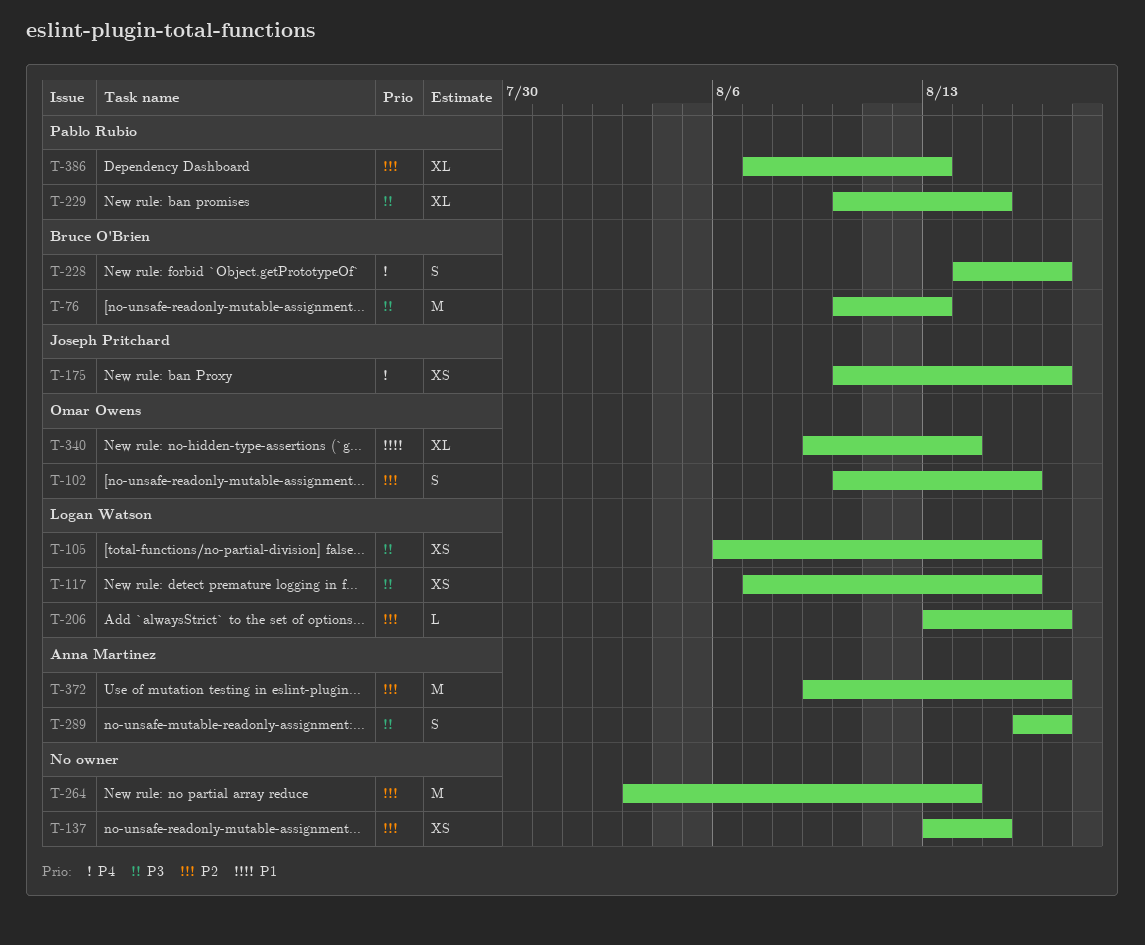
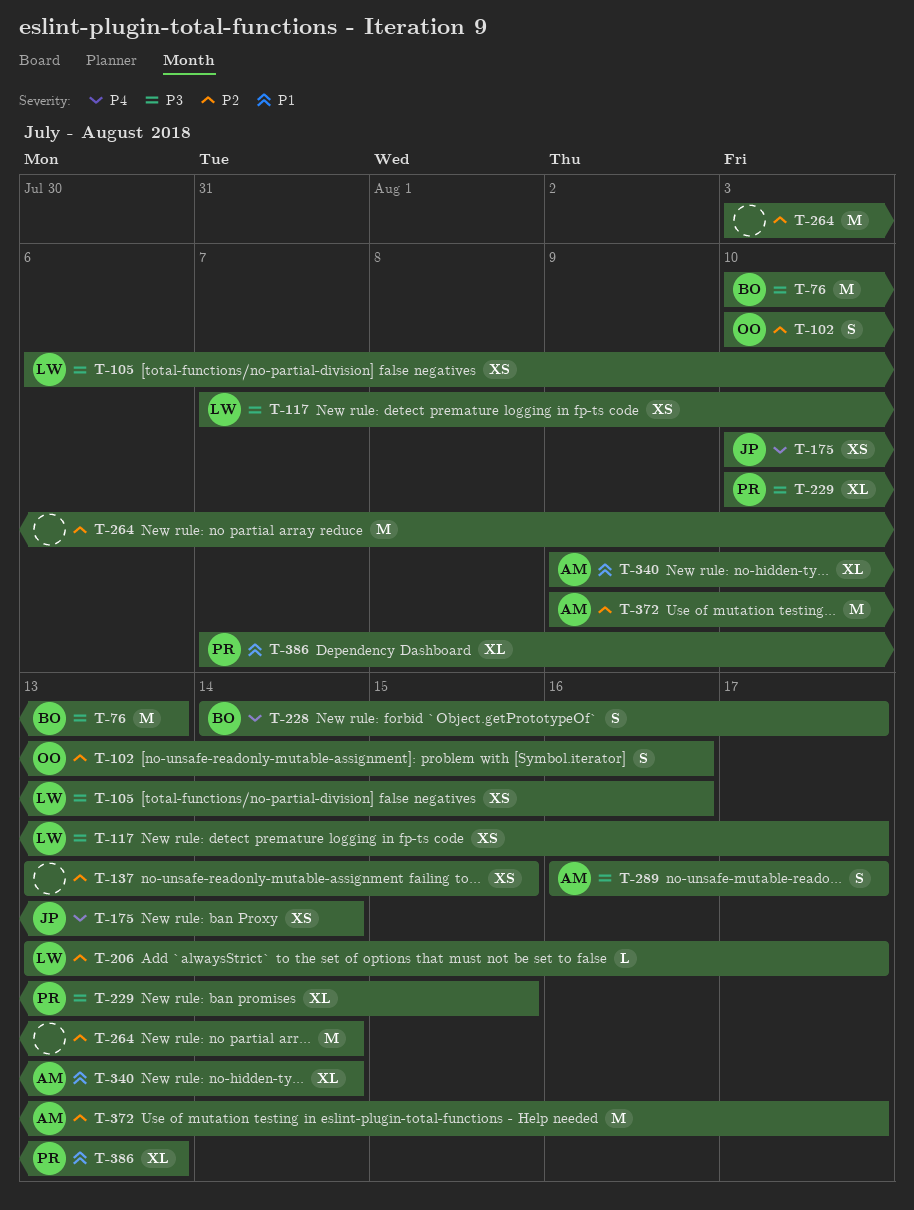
T-117, due: Aug 16 -> Aug 17
T-175, due: Aug 17 -> Aug 14
T-340, owner: Omar Owens -> Anna Martinez
T-386, priority: P2 -> P1

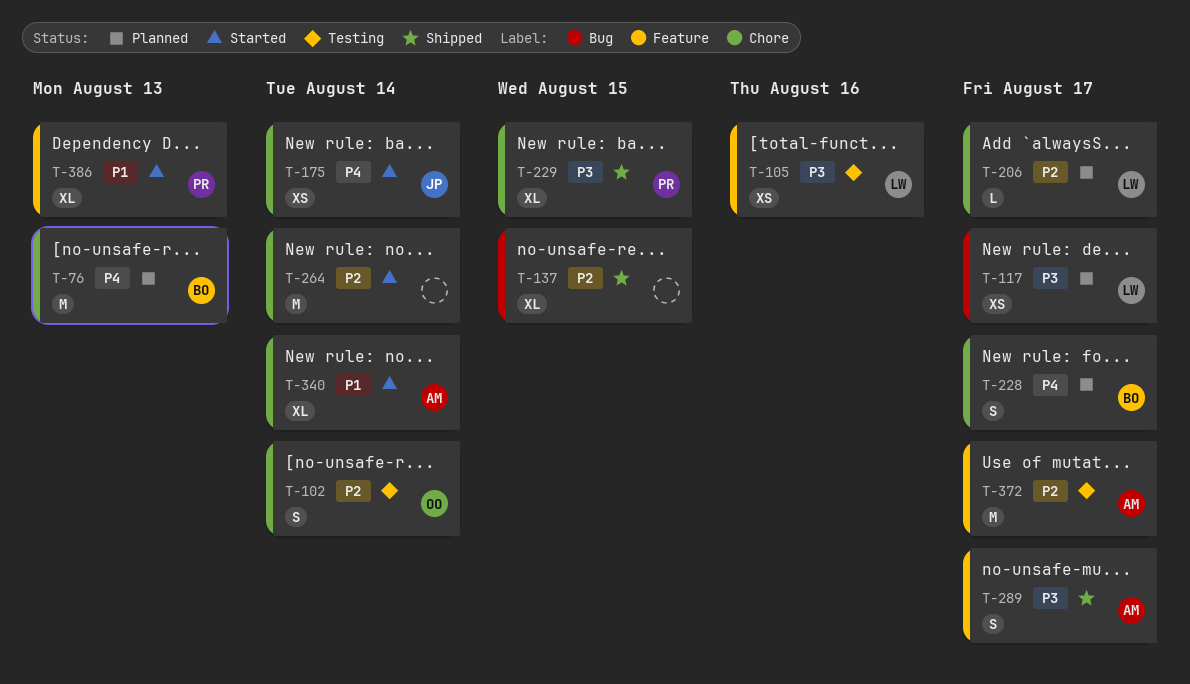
T-76, priority: P3 -> P4
T-102, due: Aug 16 -> Aug 14
T-137, estimate: XS -> XL

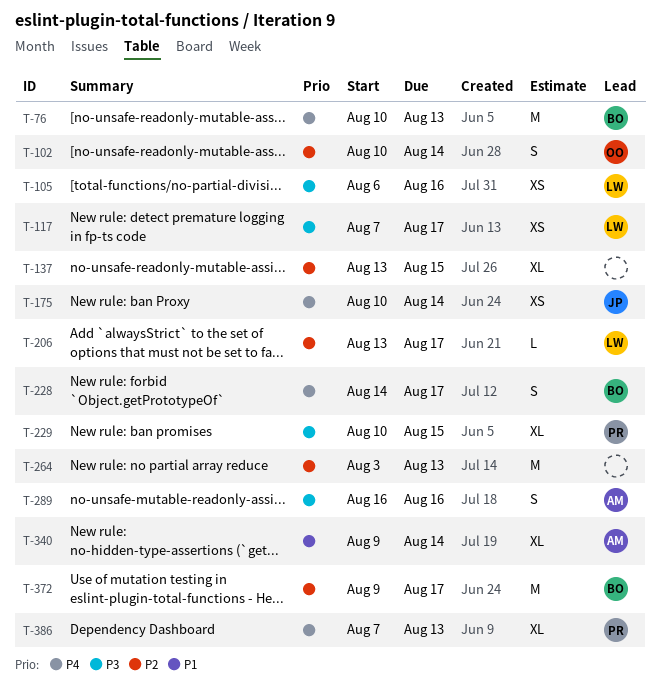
T-264, due: Aug 14 -> Aug 13
T-289, due: Aug 17 -> Aug 16
T-372, owner: AM -> BO
T-386, priority: P1 -> P4

